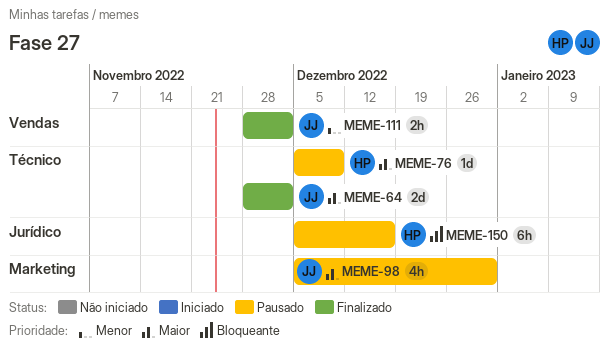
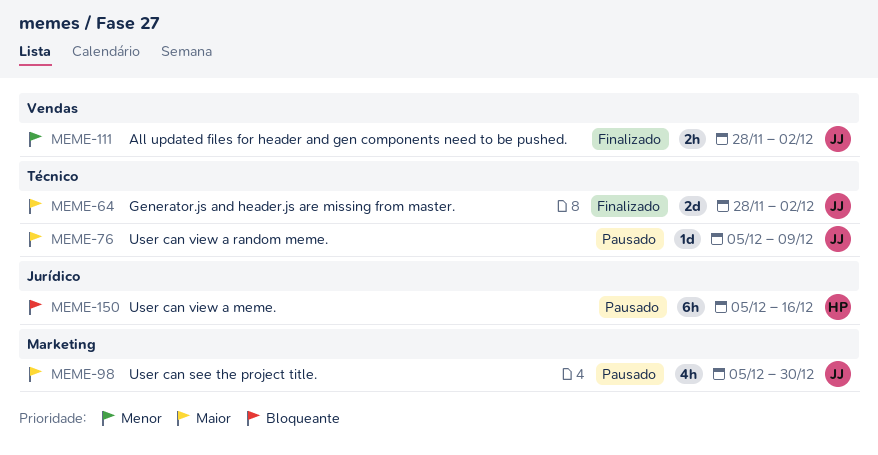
MEME-76, owner: HP -> JJ

